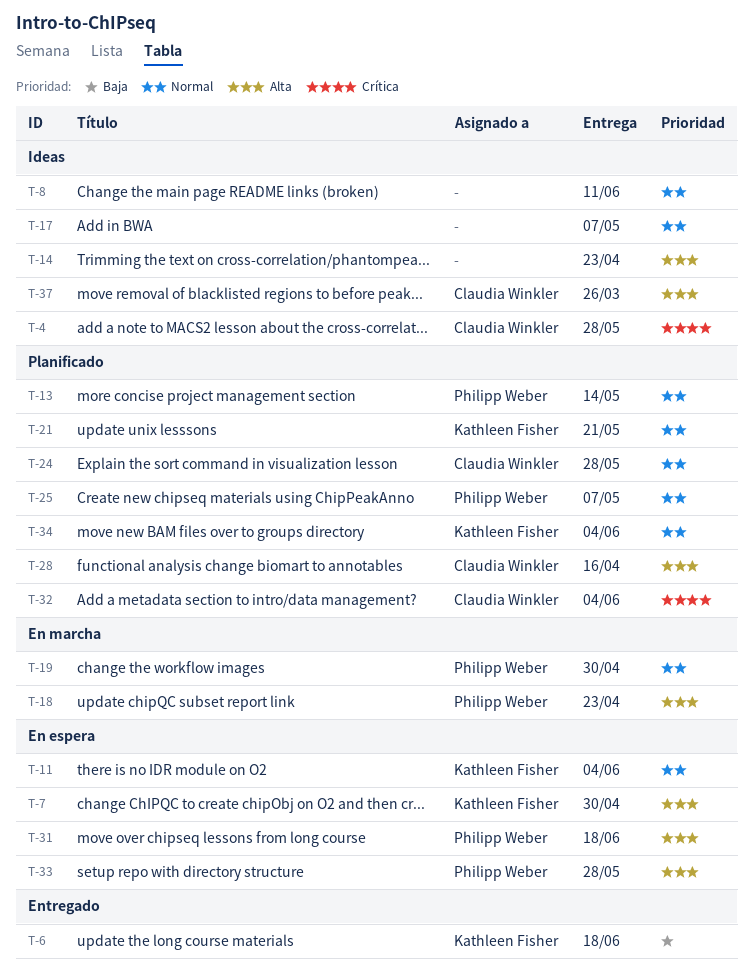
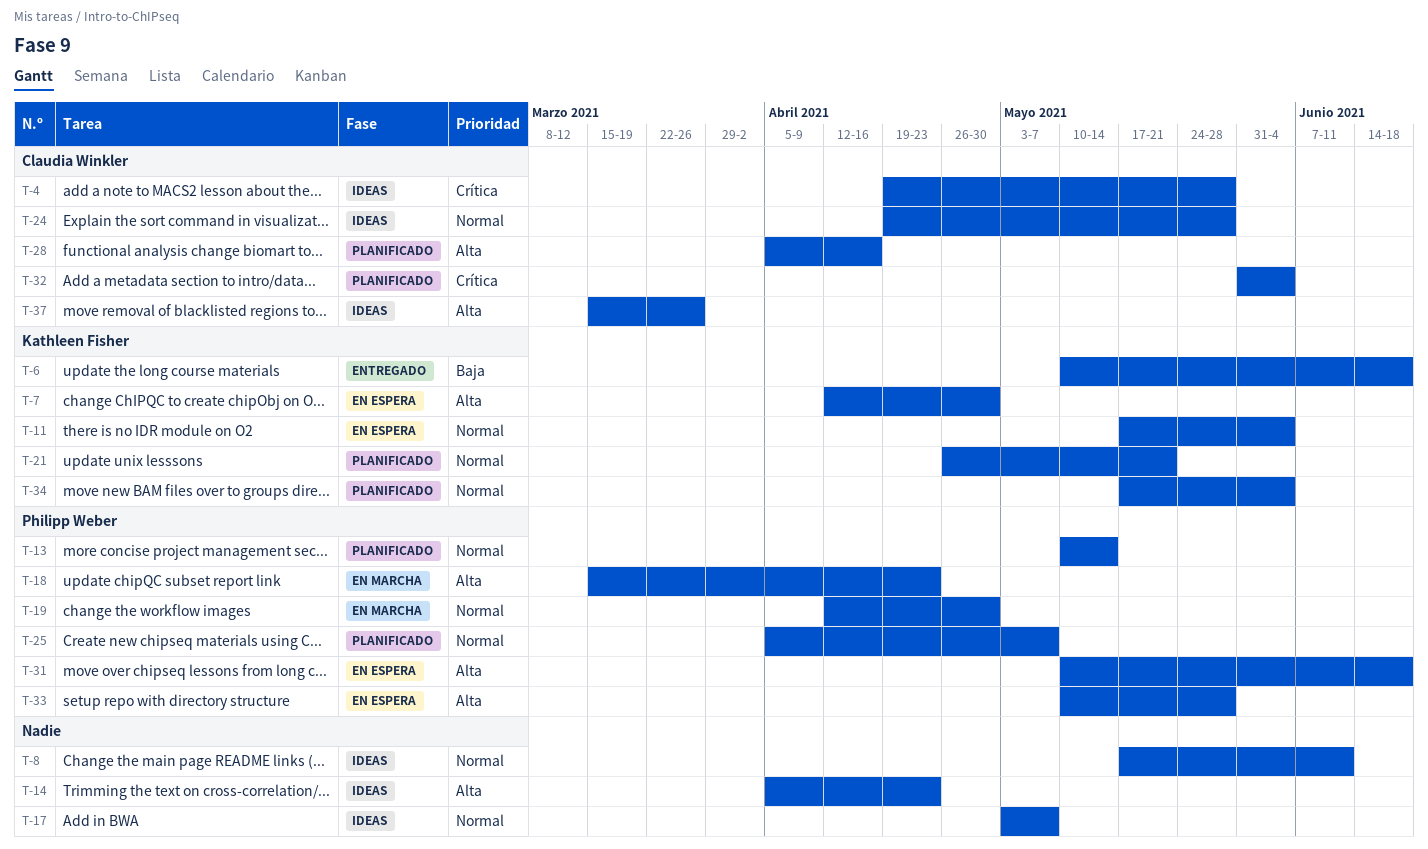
T-24, status: Planificado -> Ideas

